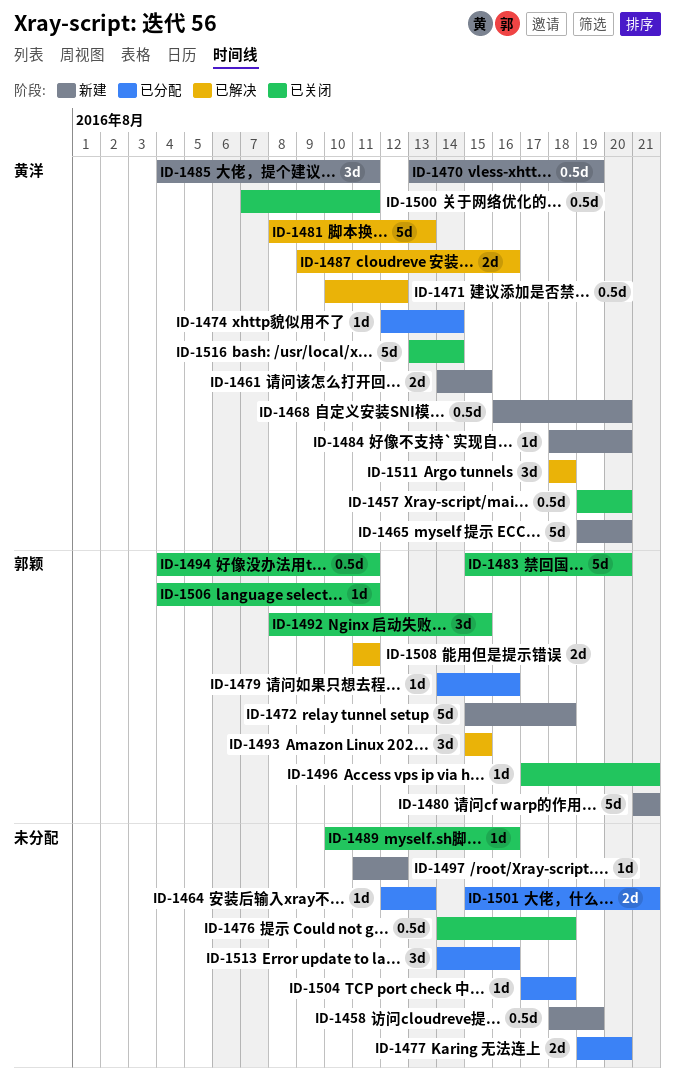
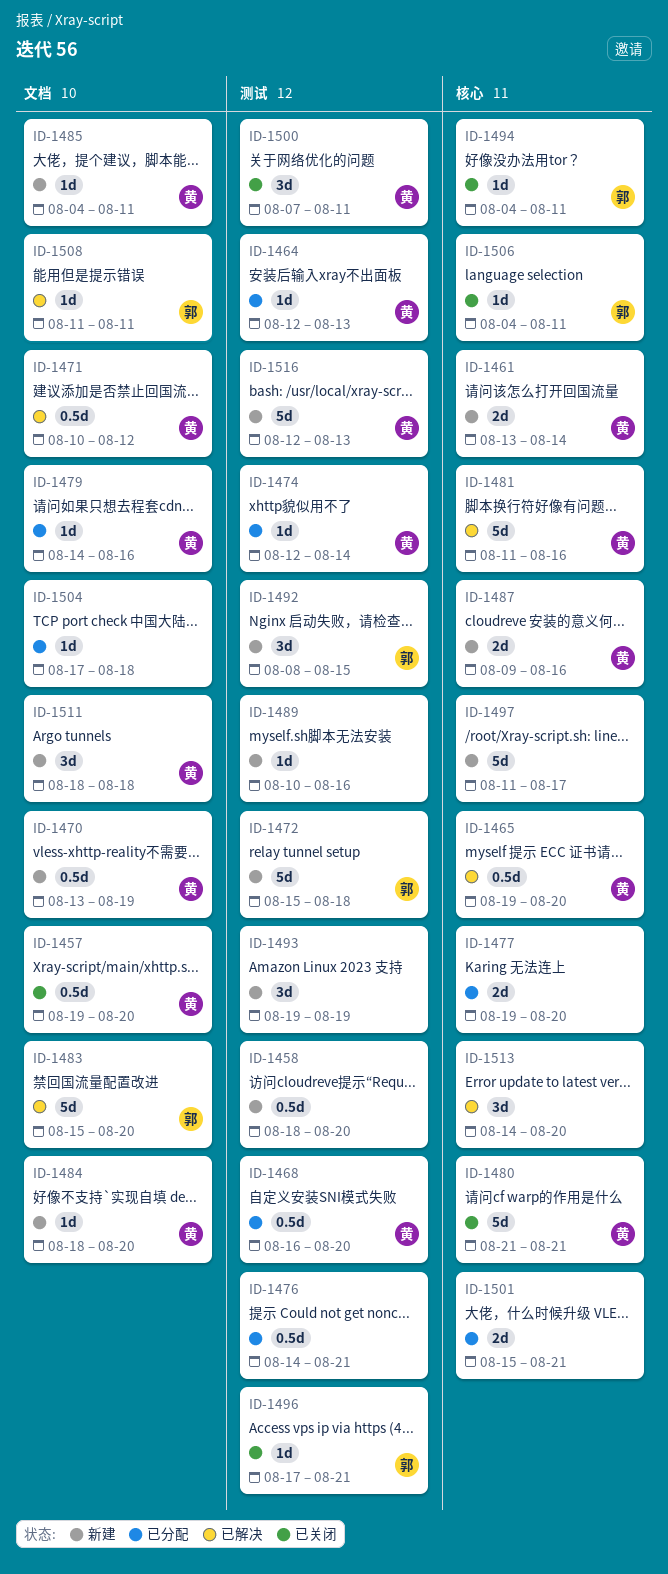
ID-1458, due: Aug 19 -> Aug 20
ID-1461, start: Aug 14 -> Aug 13
ID-1461, due: Aug 15 -> Aug 14
ID-1464, owner: none -> 黄洋
ID-1465, status: 新建 -> 已解决
ID-1465, estimate: 5d -> 0.5d
ID-1468, status: 新建 -> 已分配
ID-1476, status: 已关闭 -> 已分配
ID-1476, due: Aug 18 -> Aug 21
ID-1479, owner: 郭颖 -> 黄洋
ID-1480, status: 新建 -> 已关闭
ID-1480, owner: 郭颖 -> 黄洋
ID-1481, start: Aug 8 -> Aug 11
ID-1481, due: Aug 13 -> Aug 16
ID-1483, status: 已关闭 -> 已解决
ID-1485, estimate: 3d -> 1d
ID-1487, status: 已解决 -> 新建
ID-1489, status: 已关闭 -> 新建
ID-1492, status: 已关闭 -> 新建
ID-1493, status: 已解决 -> 新建
ID-1493, owner: 郭颖 -> none
ID-1493, start: Aug 15 -> Aug 19
ID-1493, due: Aug 15 -> Aug 19
ID-1494, estimate: 0.5d -> 1d
ID-1497, estimate: 1d -> 5d
ID-1497, due: Aug 12 -> Aug 17
ID-1500, estimate: 0.5d -> 3d
ID-1508, estimate: 2d -> 1d
ID-1511, status: 已解决 -> 新建
ID-1513, status: 已分配 -> 已解决
ID-1513, due: Aug 16 -> Aug 20
ID-1516, status: 已关闭 -> 新建
ID-1516, start: Aug 13 -> Aug 12
ID-1516, due: Aug 14 -> Aug 13

